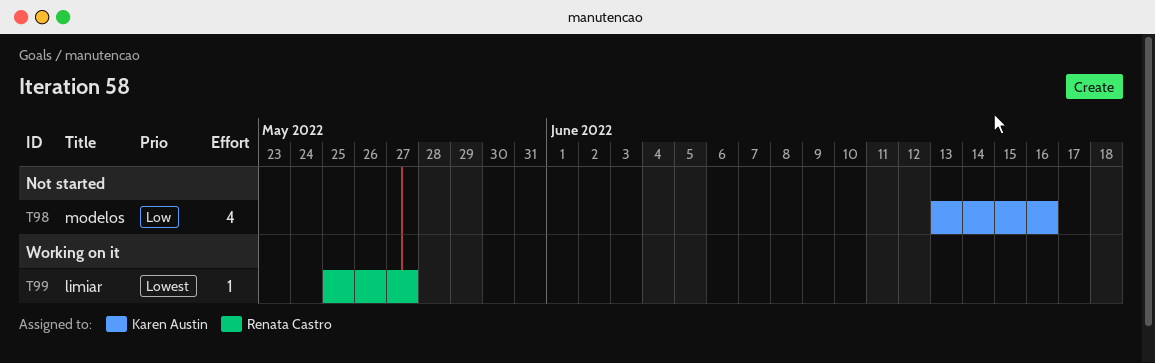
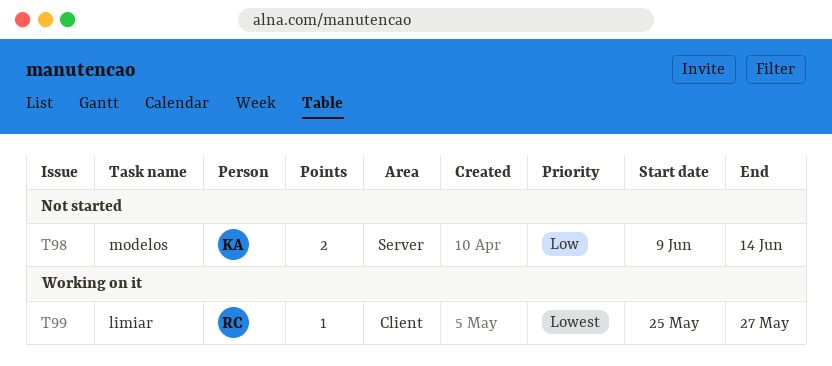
T98, estimate: 4 -> 2
T98, start: Jun 13 -> Jun 9
T98, due: Jun 16 -> Jun 14

